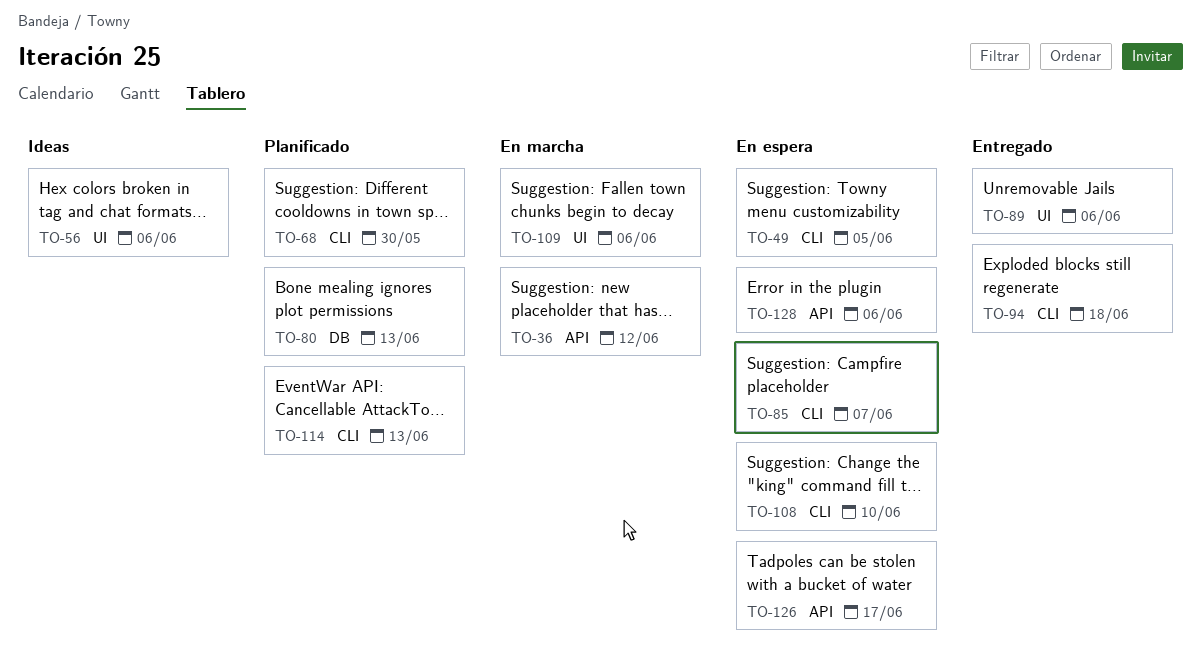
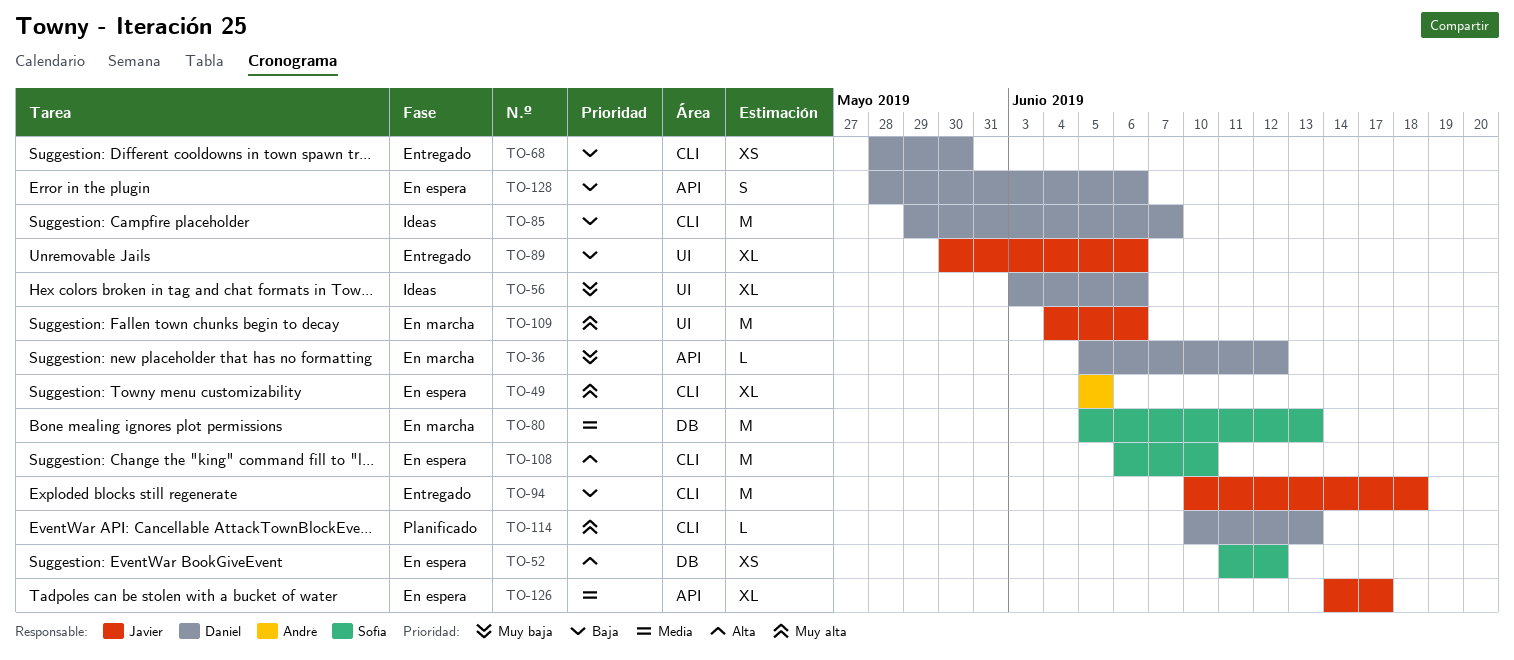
TO-52: none -> present
TO-68, status: Planificado -> Entregado
TO-80, status: Planificado -> En marcha
TO-85, status: En espera -> Ideas

